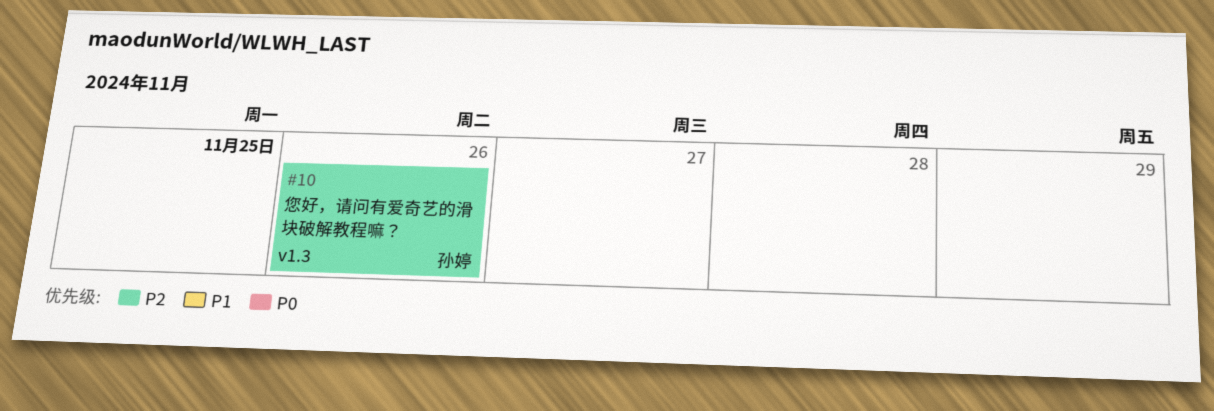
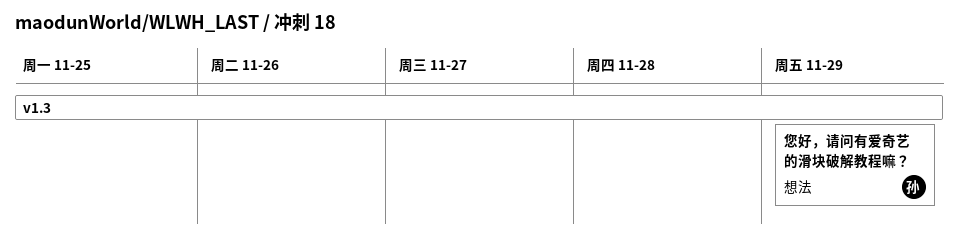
您好，请问有爱奇艺的滑块破解教程嘛？, due: Nov 26 -> Nov 29

